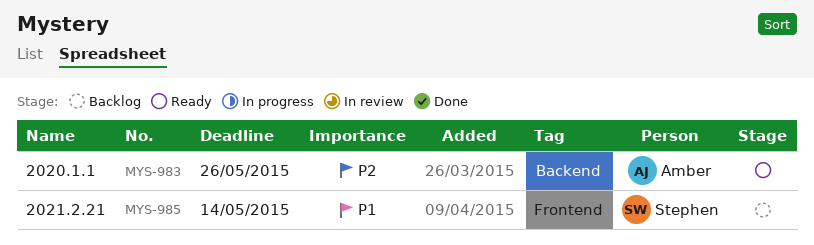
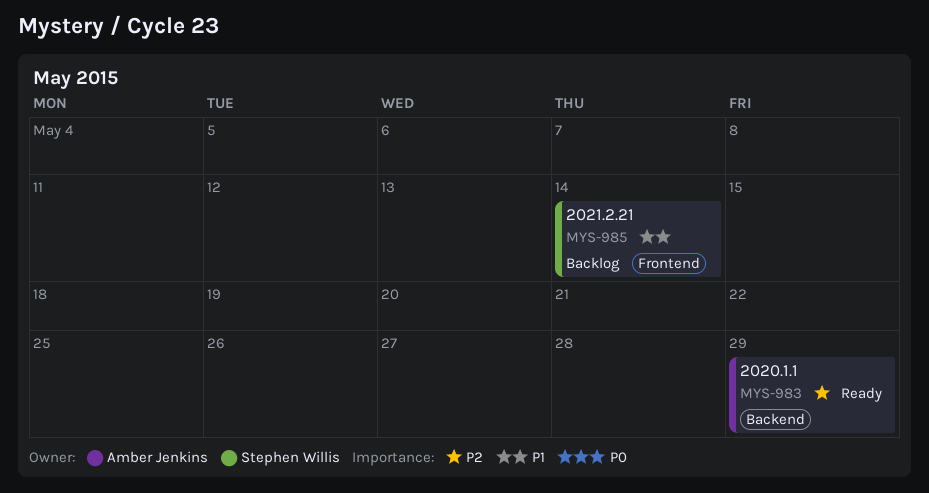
MYS-983, due: May 26 -> May 29

